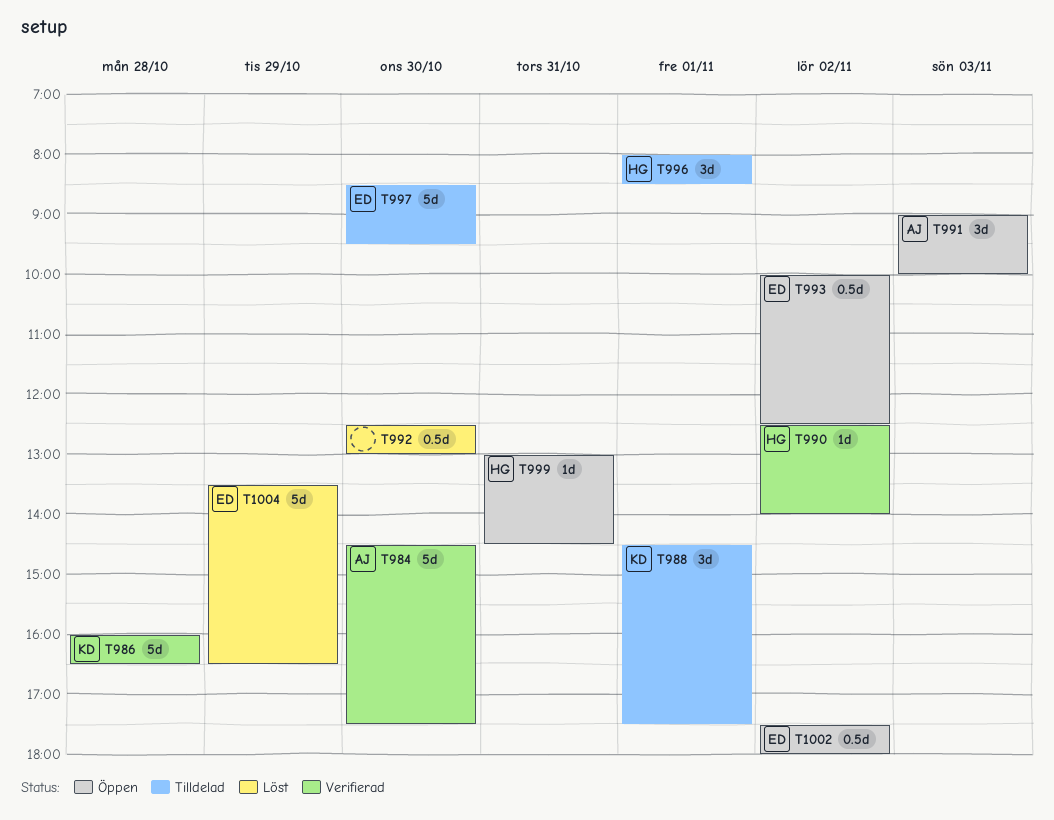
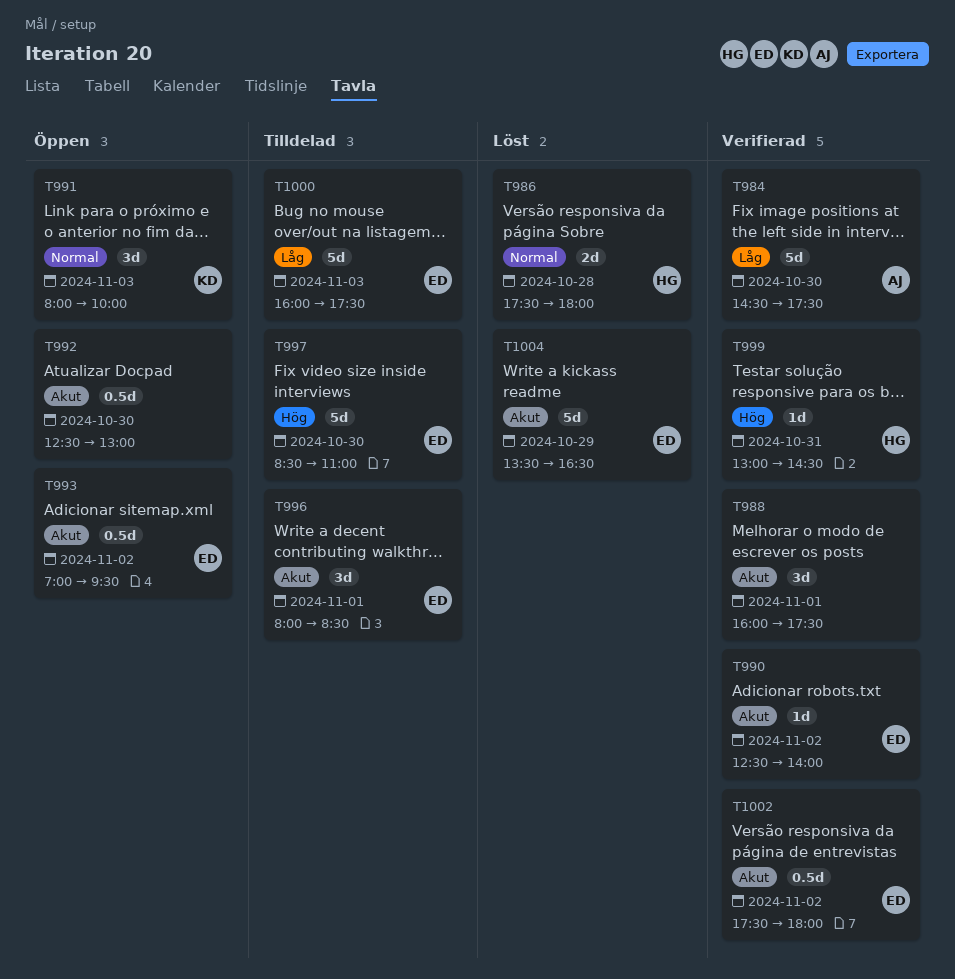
T986, status: Verifierad -> Löst
T986, owner: KD -> HG
T986, estimate: 5d -> 2d
T986, begins: 16:00 -> 17:30
T986, ends: 16:30 -> 18:00
T988, status: Tilldelad -> Verifierad
T988, owner: KD -> none
T988, begins: 14:30 -> 16:00
T990, owner: HG -> ED
T991, owner: AJ -> KD
T991, begins: 09:00 -> 08:00
T992, status: Löst -> Öppen
T993, begins: 10:00 -> 07:00
T993, ends: 12:30 -> 09:30
T996, owner: HG -> ED
T997, ends: 09:30 -> 11:00
T999, status: Öppen -> Verifierad
T1000: none -> present
T1002, status: Öppen -> Verifierad

